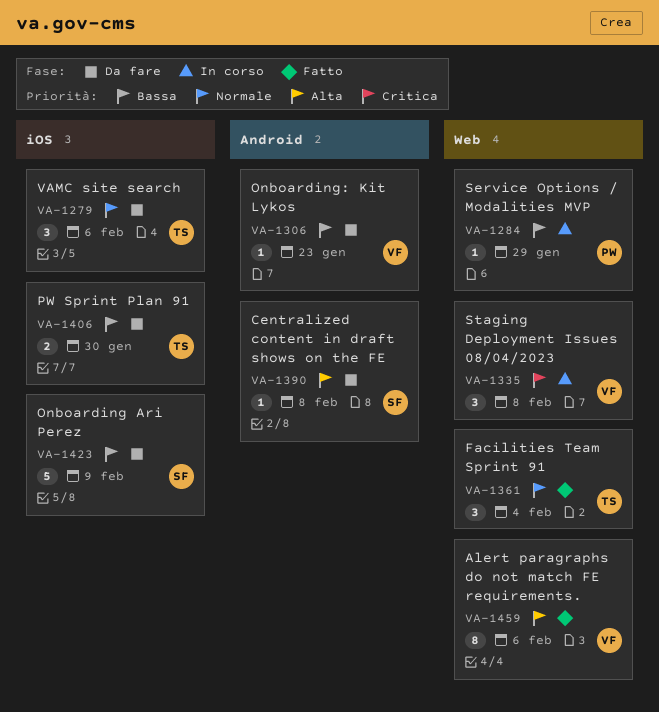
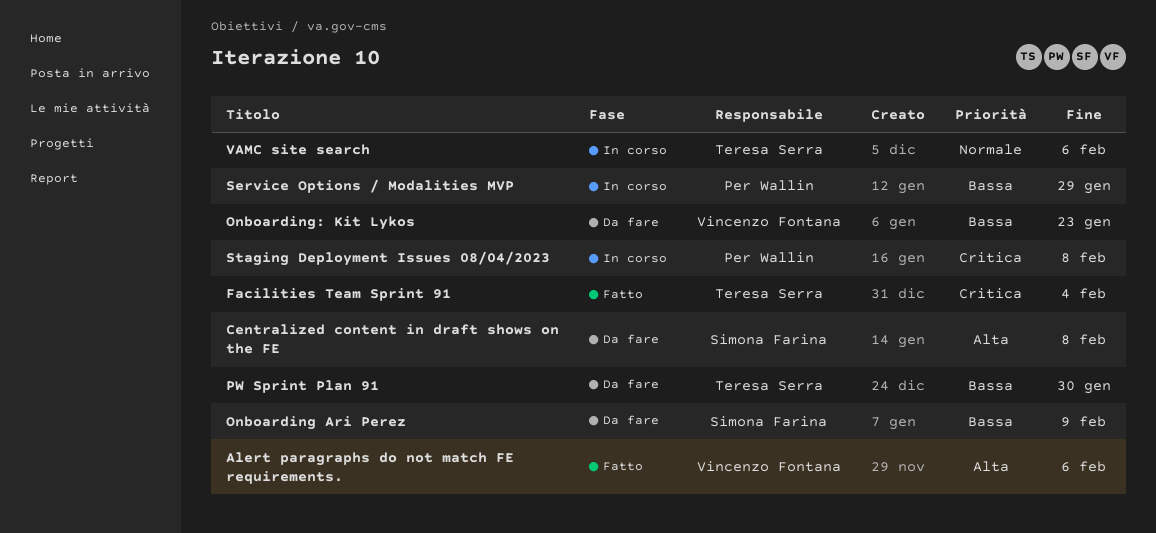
Facilities Team Sprint 91, priority: Normale -> Critica
Staging Deployment Issues 08/04/2023, owner: Vincenzo Fontana -> Per Wallin
VAMC site search, status: Da fare -> In corso

